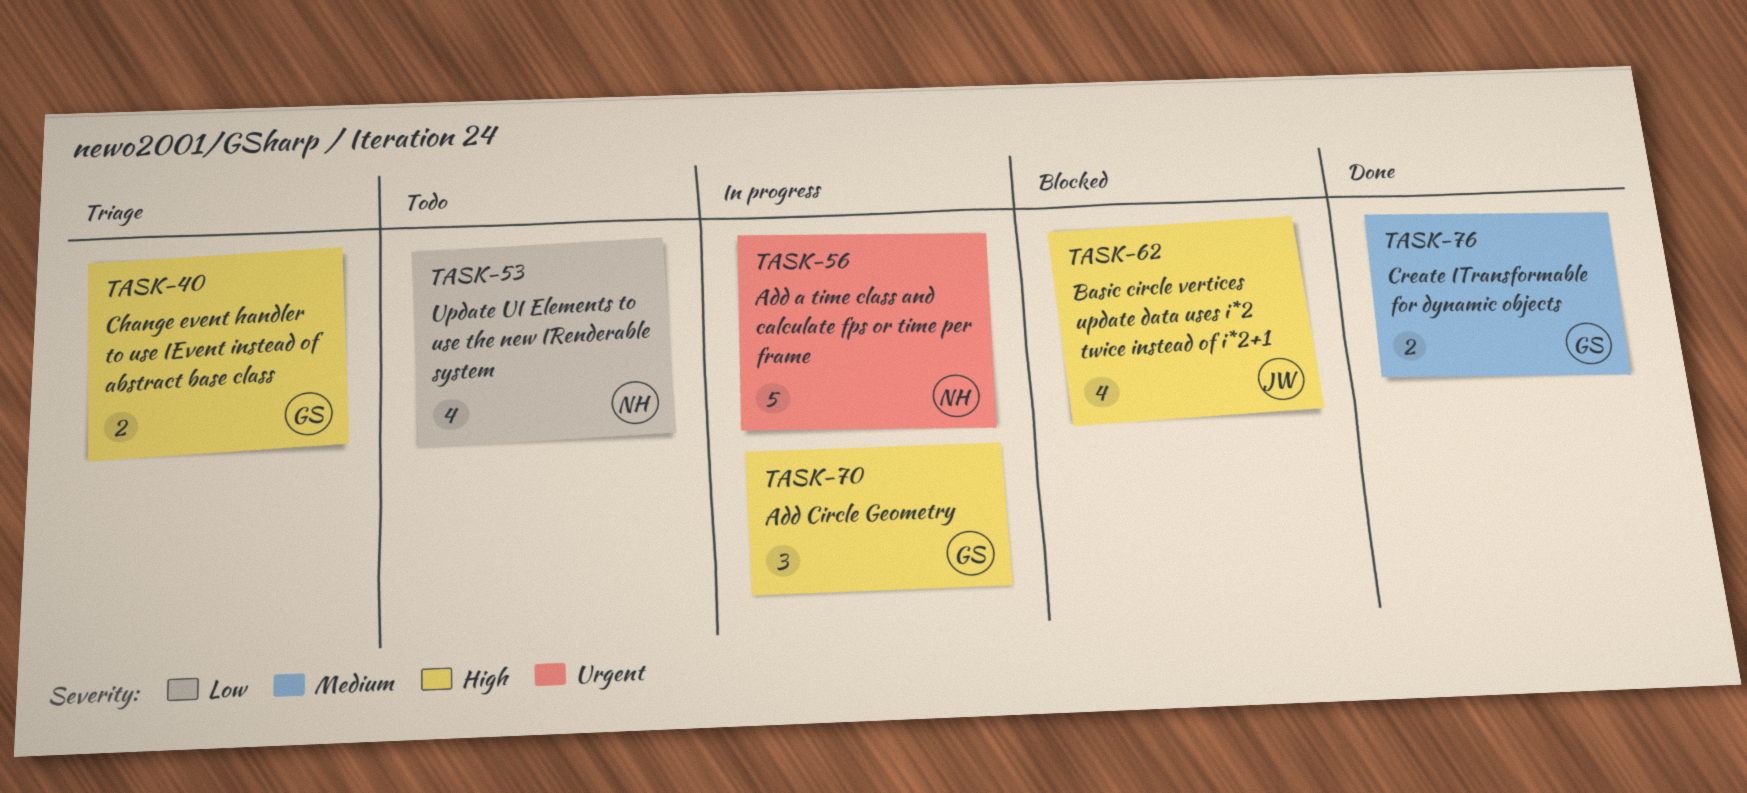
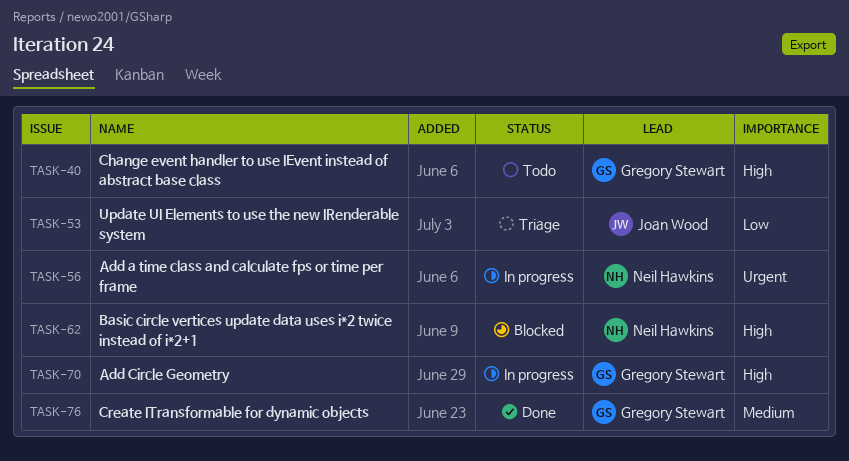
TASK-40, status: Triage -> Todo
TASK-53, status: Todo -> Triage
TASK-53, owner: Neil Hawkins -> Joan Wood
TASK-62, owner: Joan Wood -> Neil Hawkins

